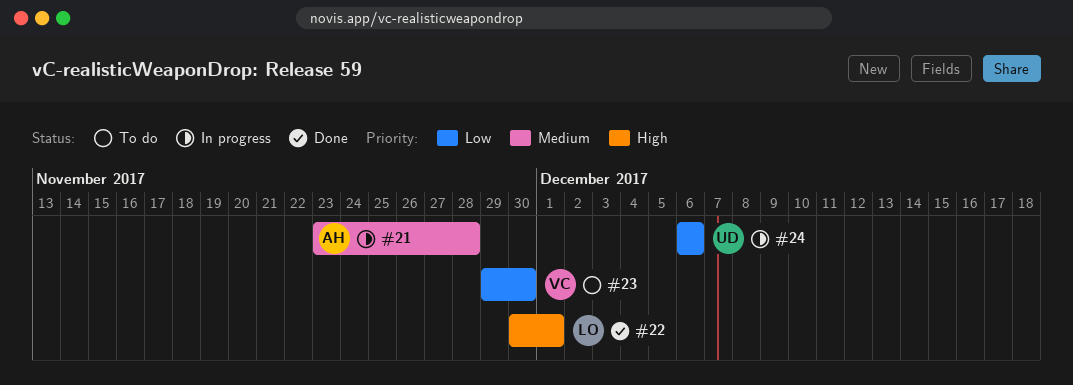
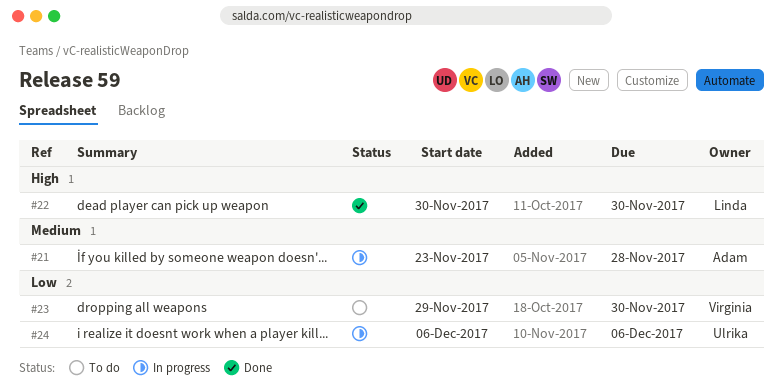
#22, due: Dec 1 -> Nov 30

